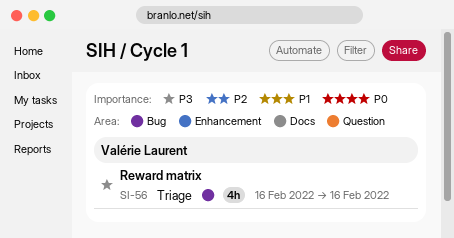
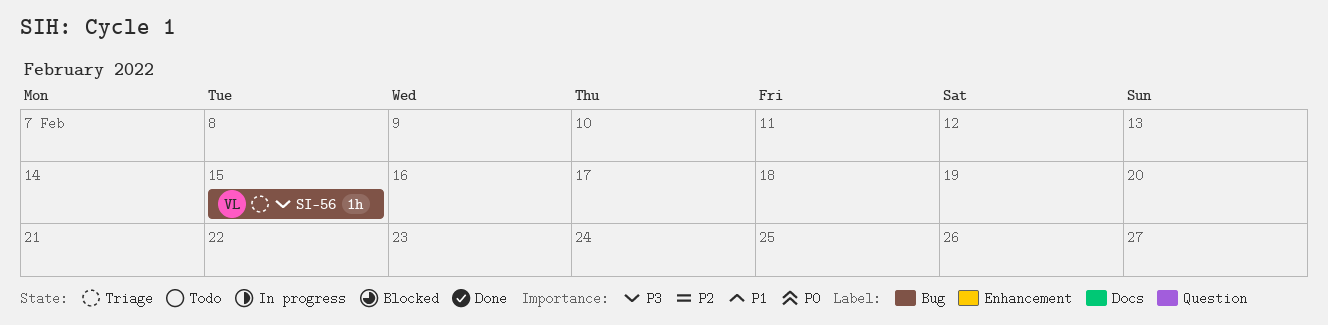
SI-56, estimate: 4h -> 1h
SI-56, start: Feb 16 -> Feb 15
SI-56, due: Feb 16 -> Feb 15

